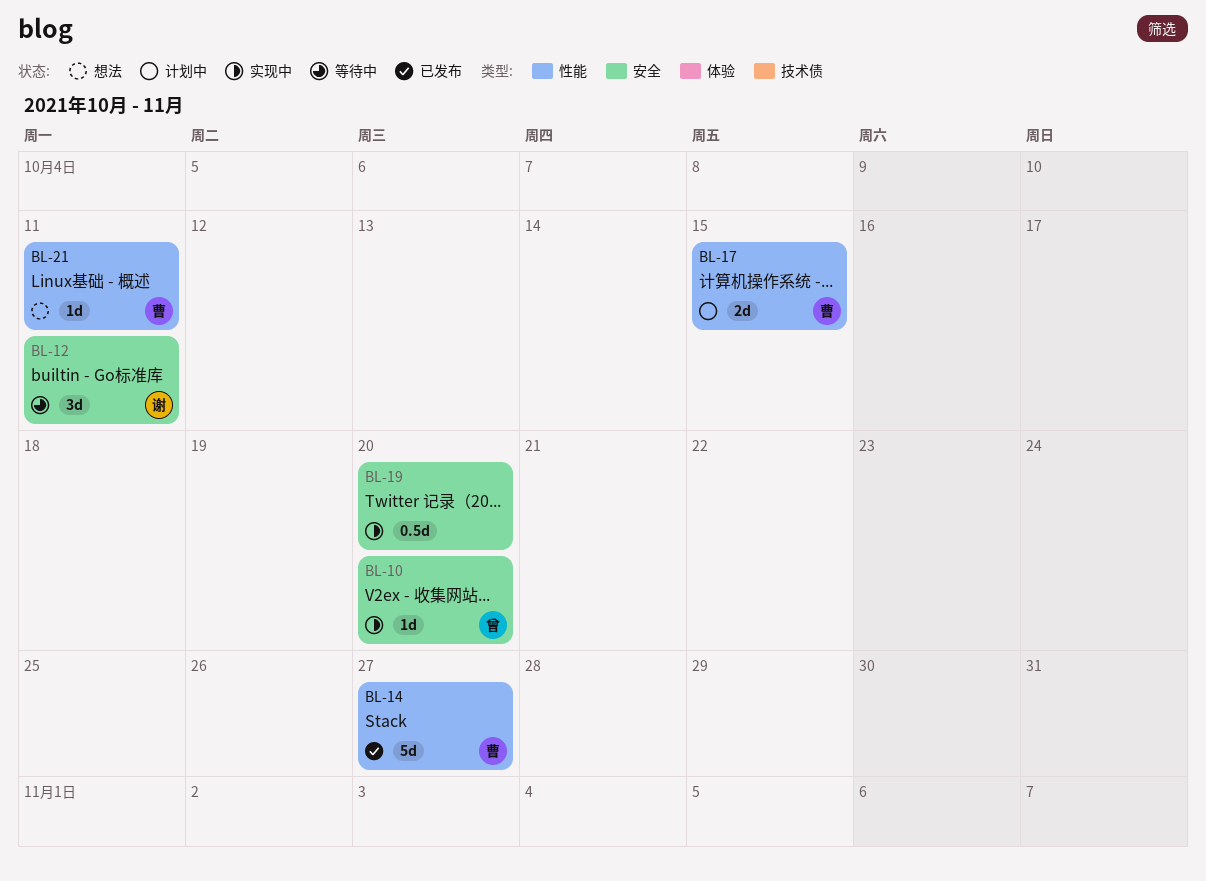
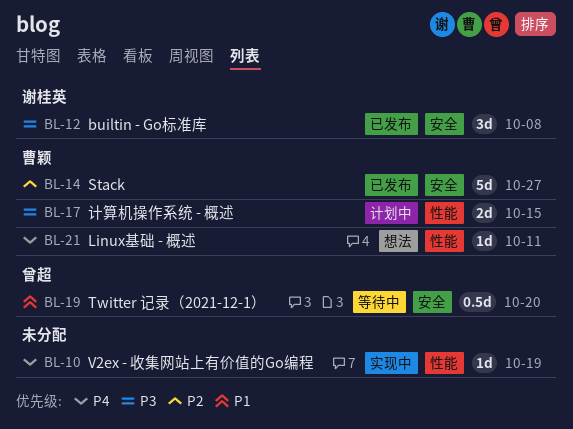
BL-10, owner: 曾超 -> none
BL-10, label: 安全 -> 性能
BL-10, due: Oct 20 -> Oct 19
BL-12, status: 等待中 -> 已发布
BL-12, due: Oct 11 -> Oct 8
BL-14, label: 性能 -> 安全
BL-19, status: 实现中 -> 等待中
BL-19, owner: none -> 曾超

